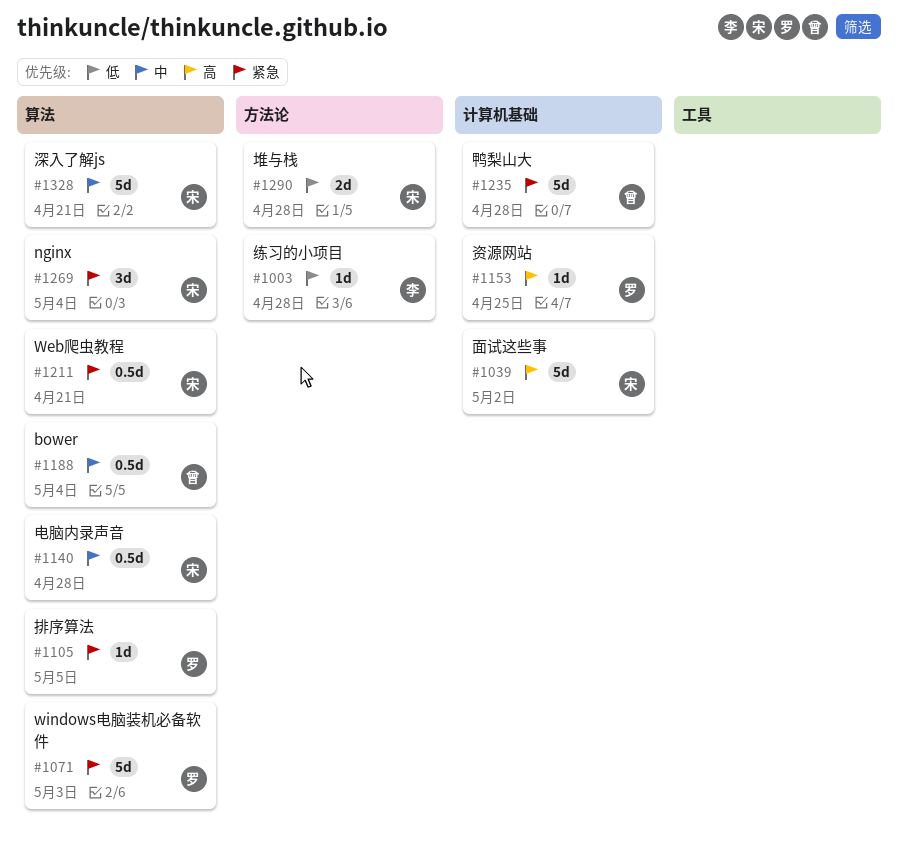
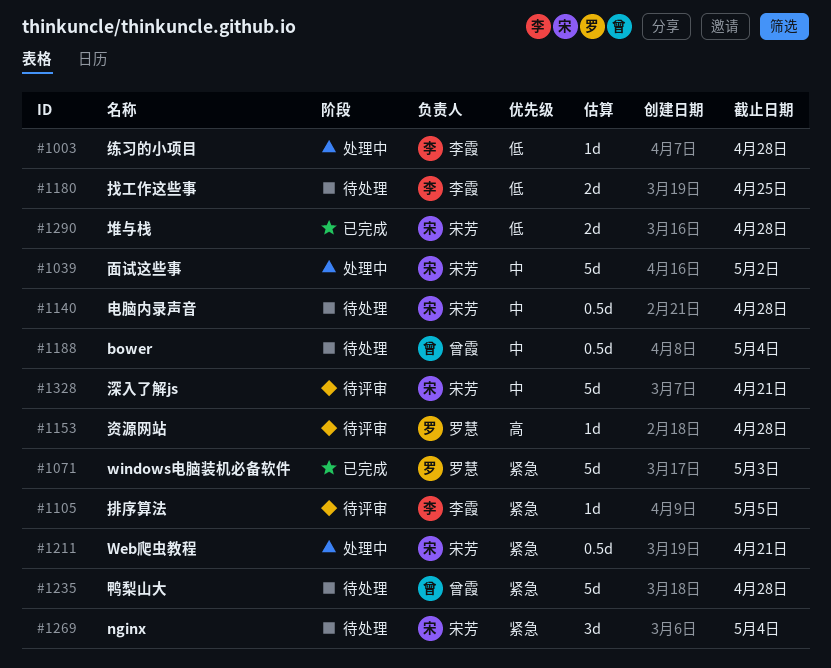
#1039, priority: 高 -> 中
#1105, owner: 罗慧 -> 李霞
#1153, due: Apr 25 -> Apr 28
#1180: none -> present

